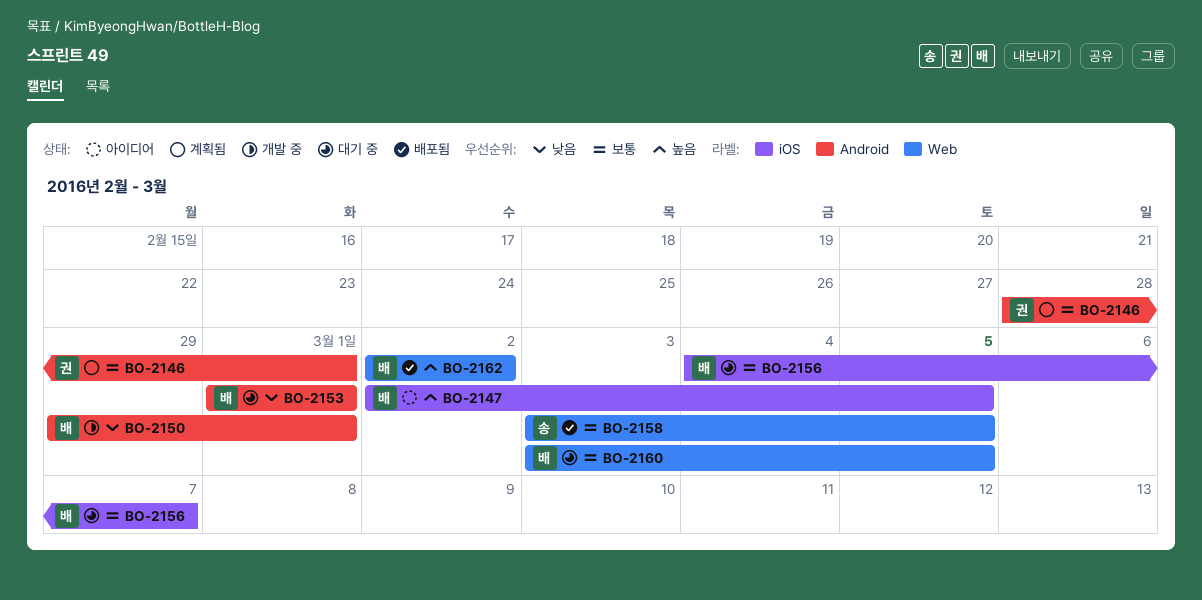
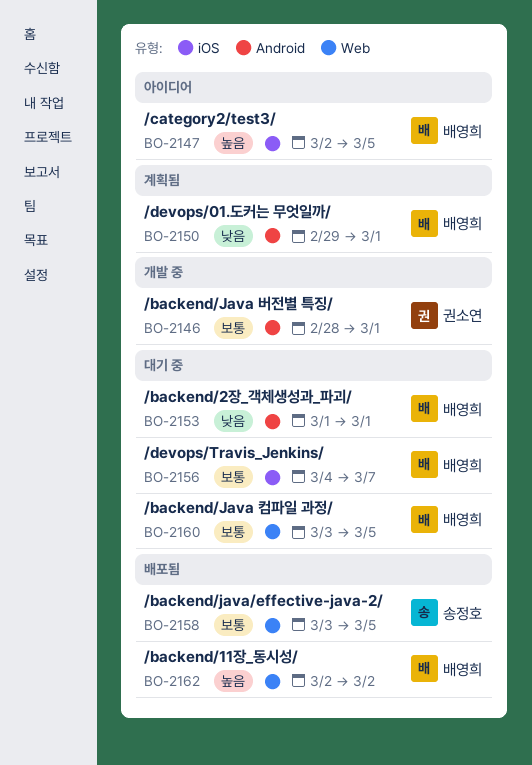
BO-2146, status: 계획됨 -> 개발 중
BO-2150, status: 개발 중 -> 계획됨

